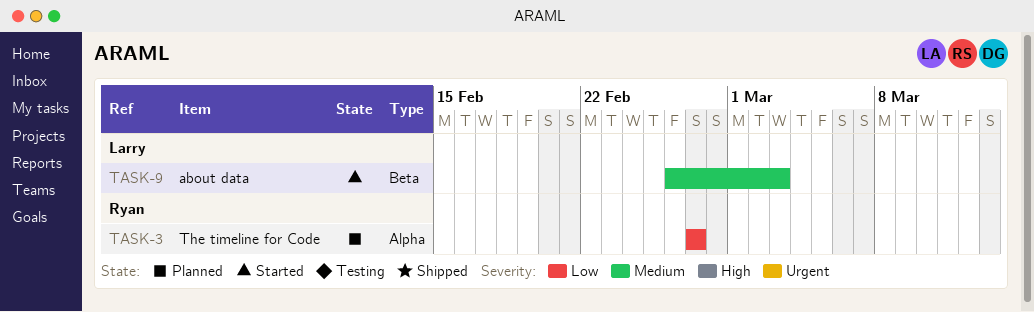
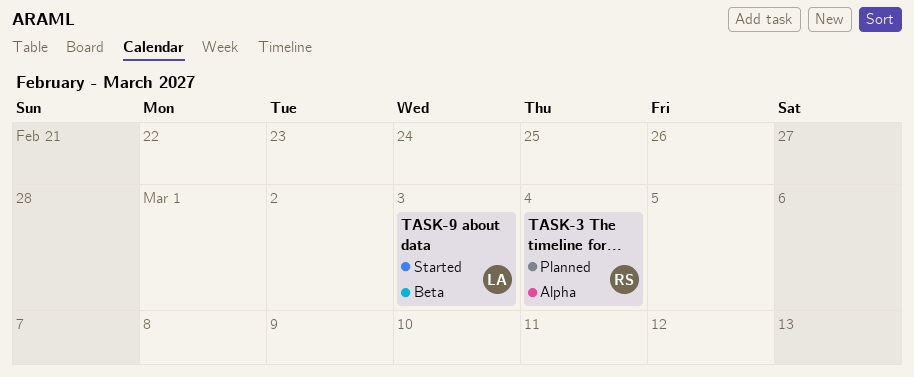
TASK-3, due: Feb 27 -> Mar 4

